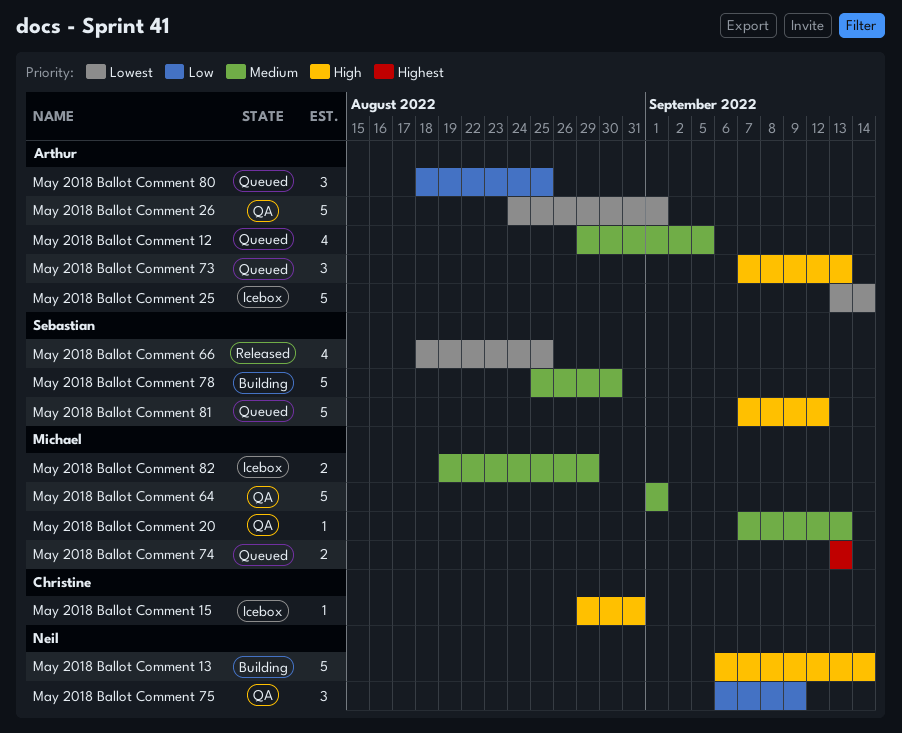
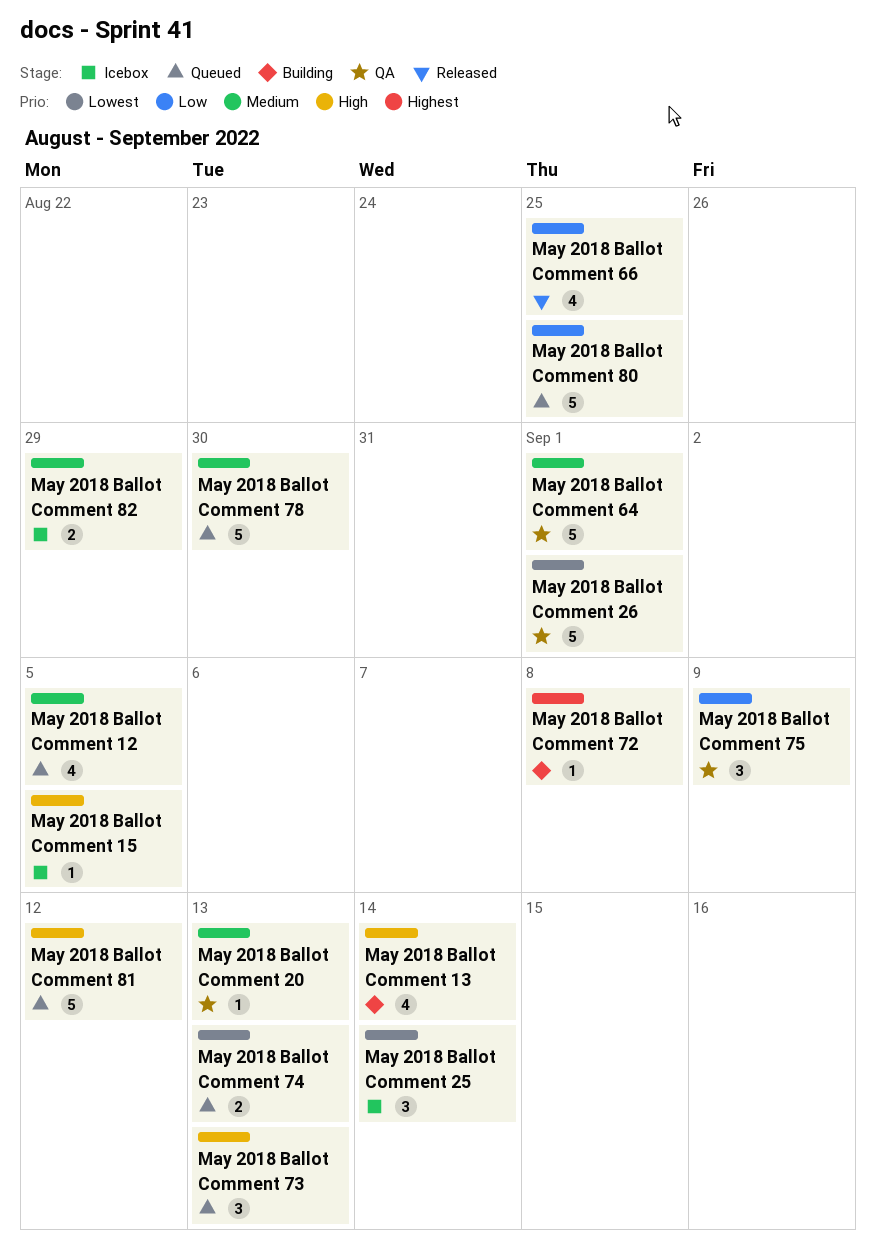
May 2018 Ballot Comment 13, estimate: 5 -> 4
May 2018 Ballot Comment 15, due: Aug 31 -> Sep 5
May 2018 Ballot Comment 25, estimate: 5 -> 3
May 2018 Ballot Comment 66, priority: Lowest -> Low
May 2018 Ballot Comment 72: none -> present
May 2018 Ballot Comment 74, priority: Highest -> Lowest
May 2018 Ballot Comment 78, status: Building -> Queued
May 2018 Ballot Comment 80, estimate: 3 -> 5

